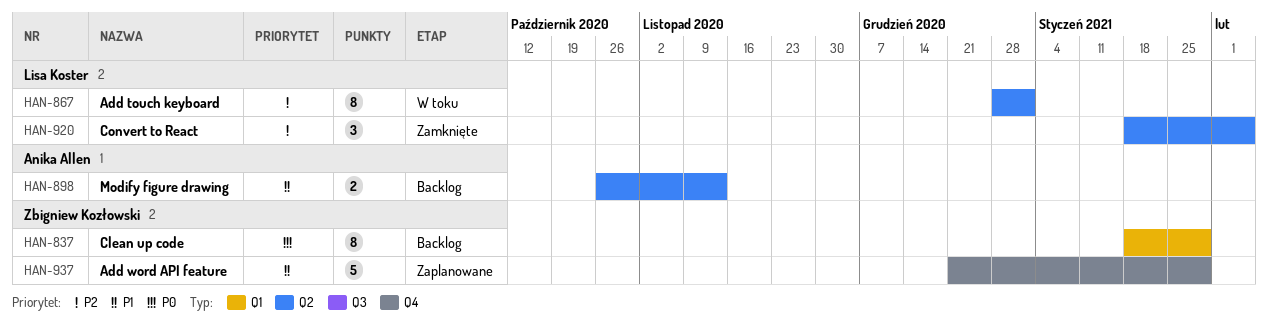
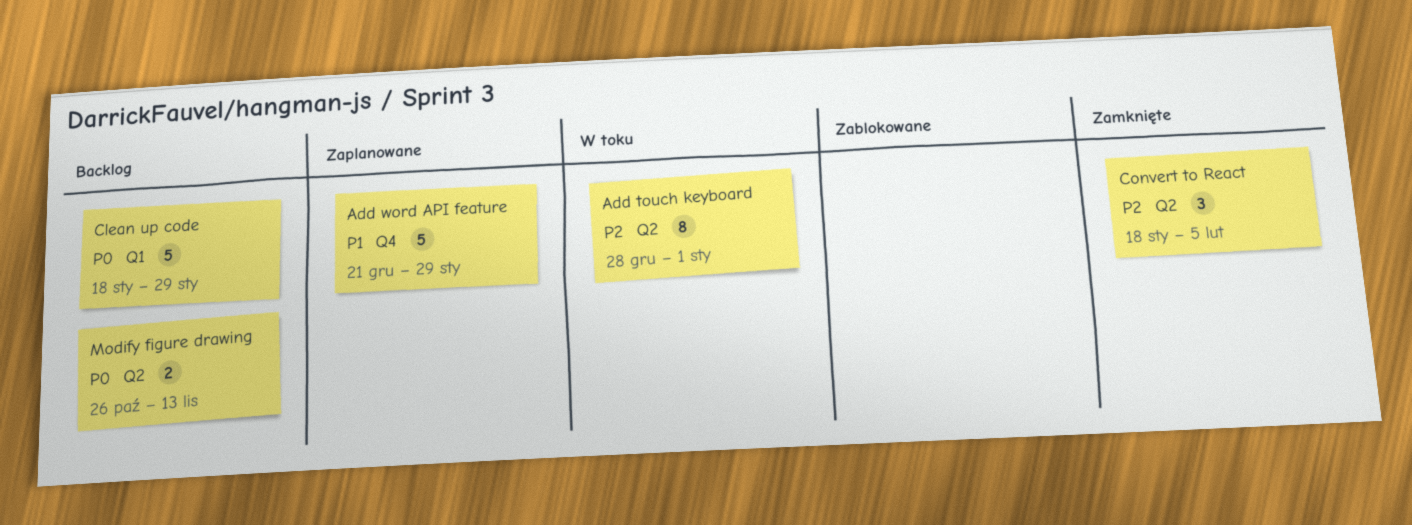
Clean up code, estimate: 8 -> 5
Modify figure drawing, priority: P1 -> P0

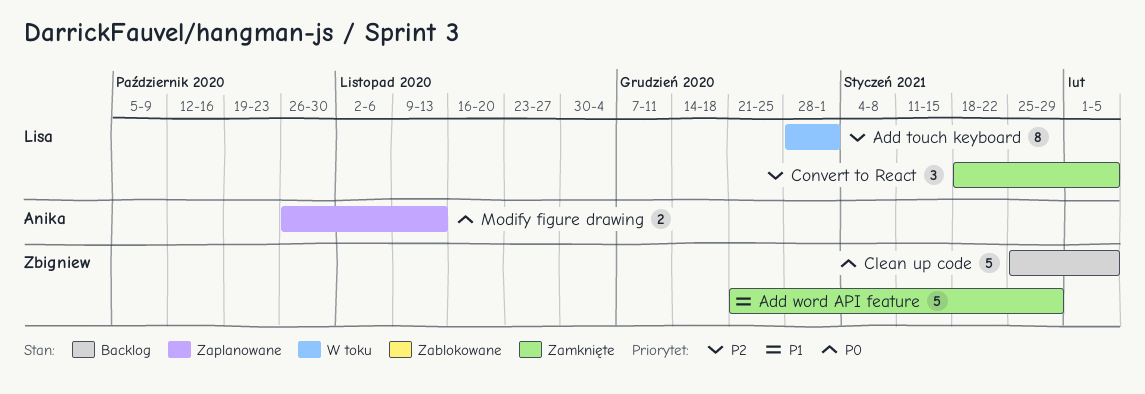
Add word API feature, status: Zaplanowane -> Zamknięte
Clean up code, start: Jan 18 -> Jan 25
Clean up code, due: Jan 29 -> Feb 5
Modify figure drawing, status: Backlog -> Zaplanowane

